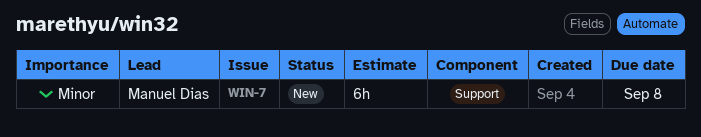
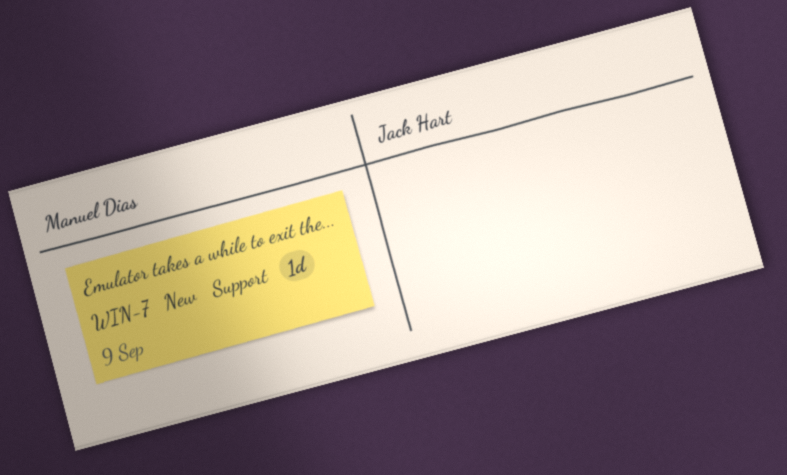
WIN-7, estimate: 6h -> 1d
WIN-7, due: Sep 8 -> Sep 9

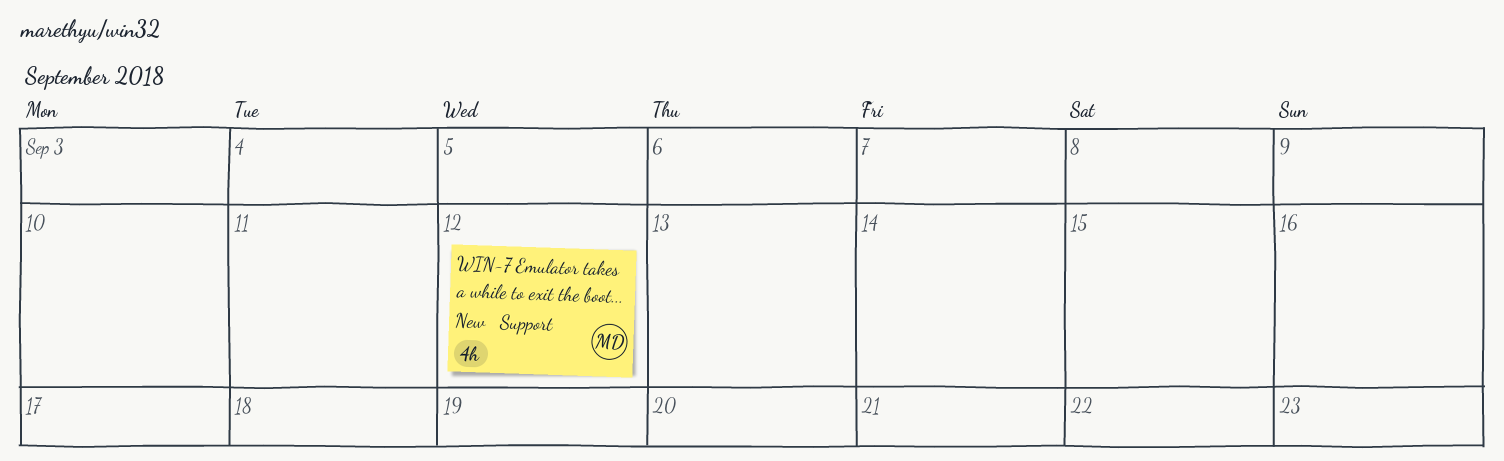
WIN-7, estimate: 1d -> 4h
WIN-7, due: Sep 9 -> Sep 12

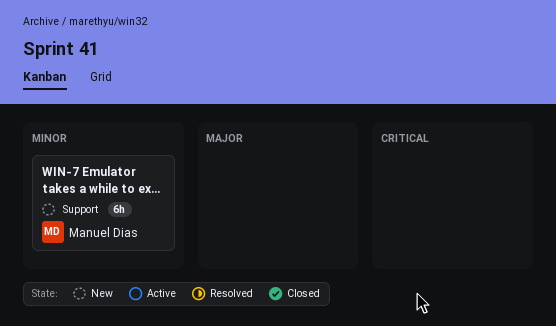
WIN-7, estimate: 4h -> 6h

